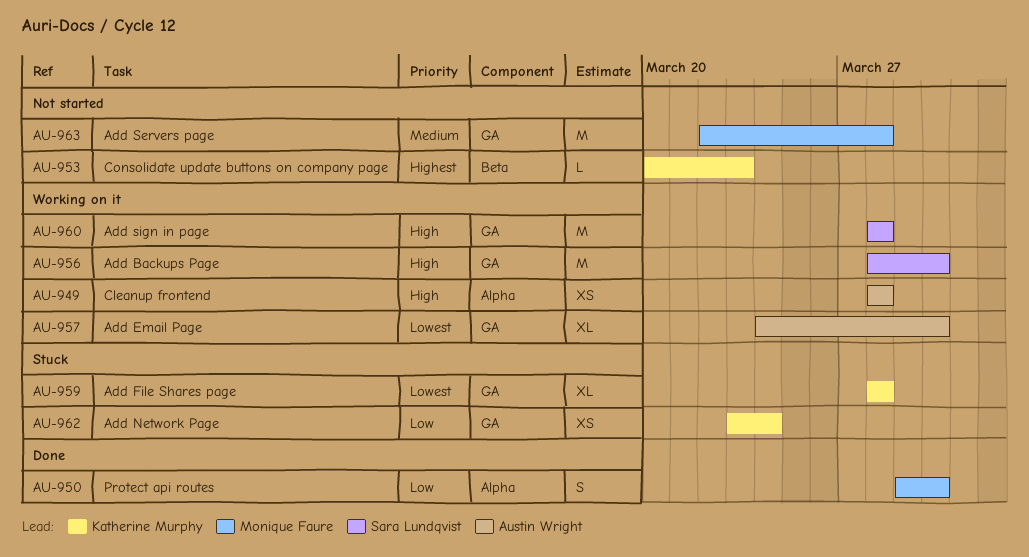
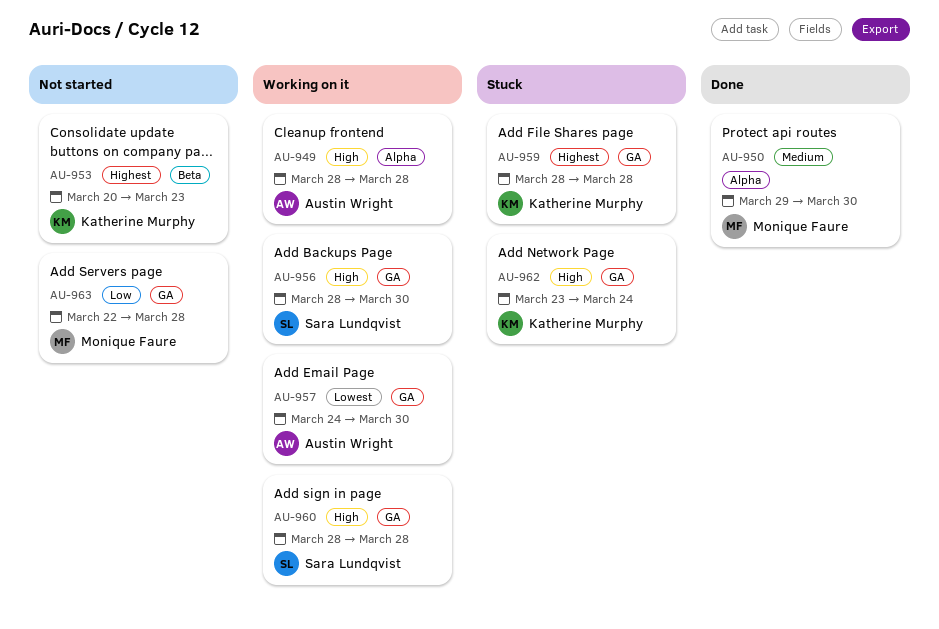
AU-950, priority: Low -> Medium
AU-959, priority: Lowest -> Highest
AU-962, priority: Low -> High
AU-963, priority: Medium -> Low

